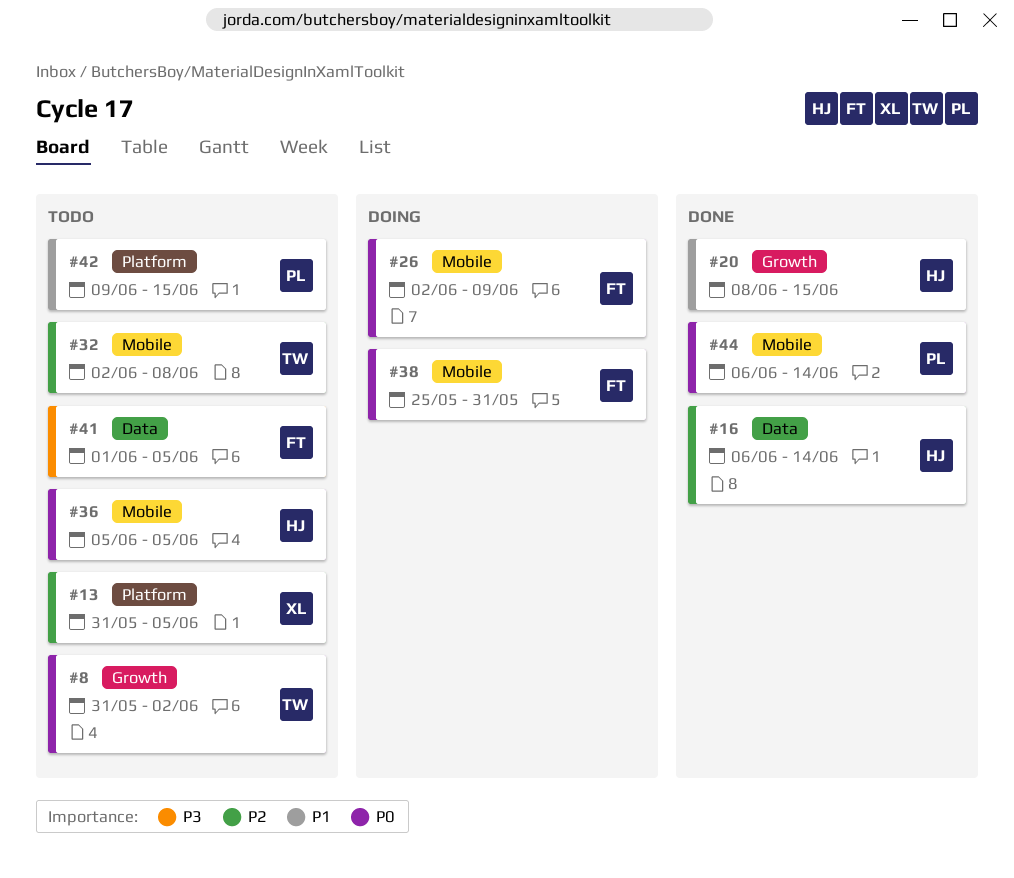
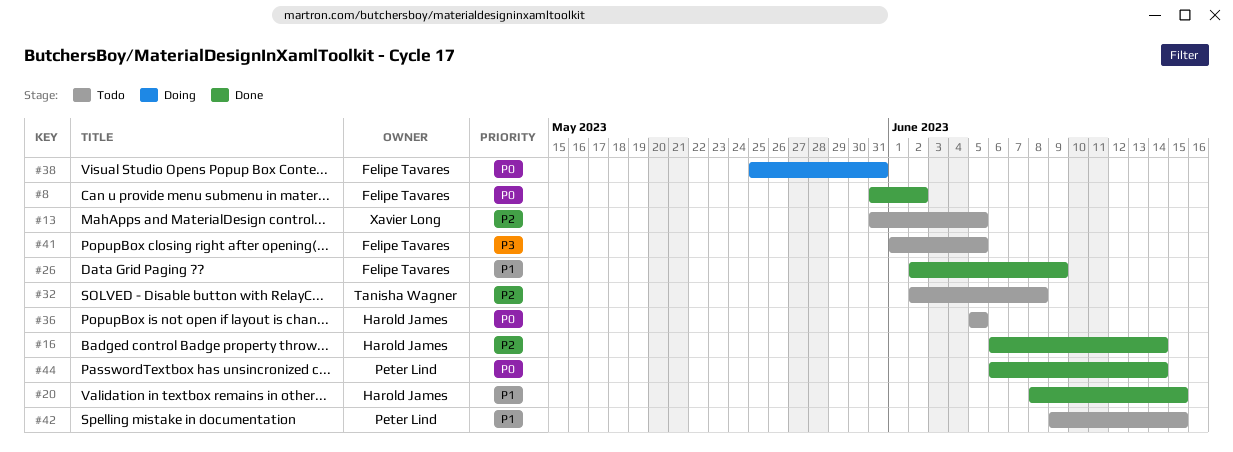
#8, status: Todo -> Done
#8, owner: Tanisha Wagner -> Felipe Tavares
#26, status: Doing -> Done
#26, priority: P0 -> P1

